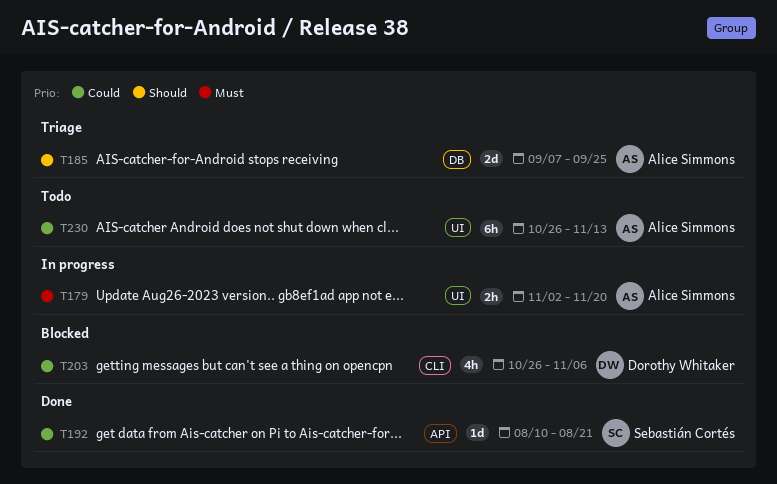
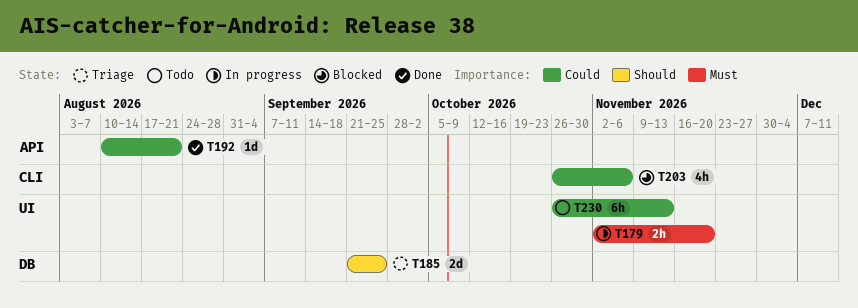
T185, start: Sep 7 -> Sep 21

